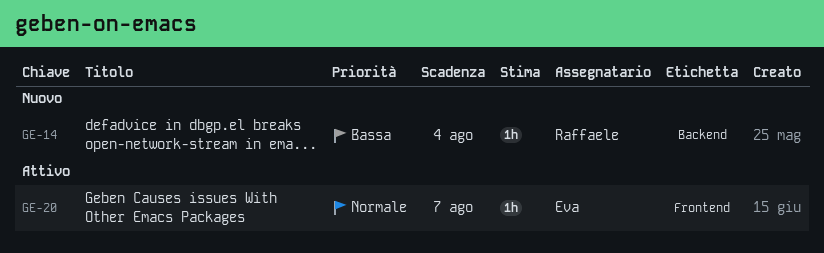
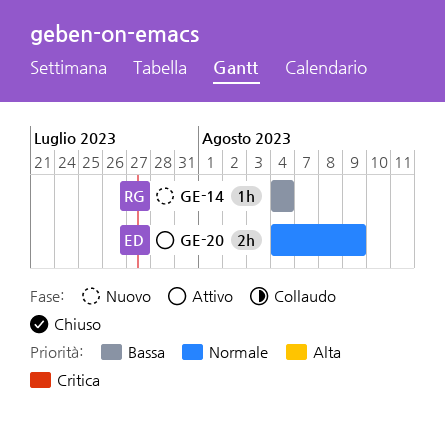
GE-20, estimate: 1h -> 2h
GE-20, due: Aug 7 -> Aug 9

